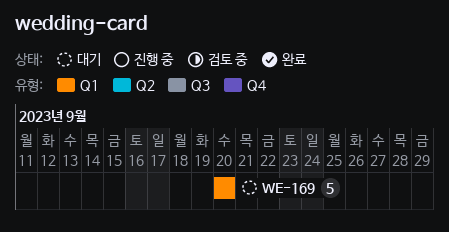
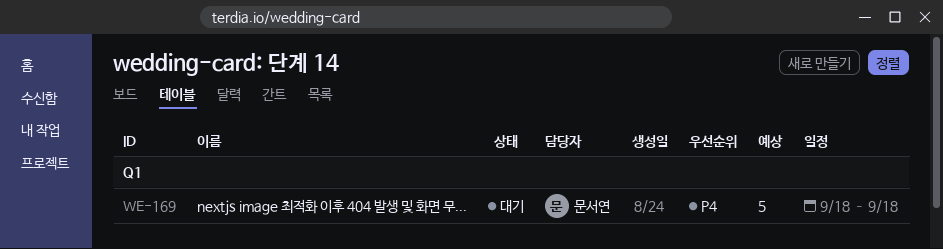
WE-169, start: Sep 20 -> Sep 18
WE-169, due: Sep 20 -> Sep 18

